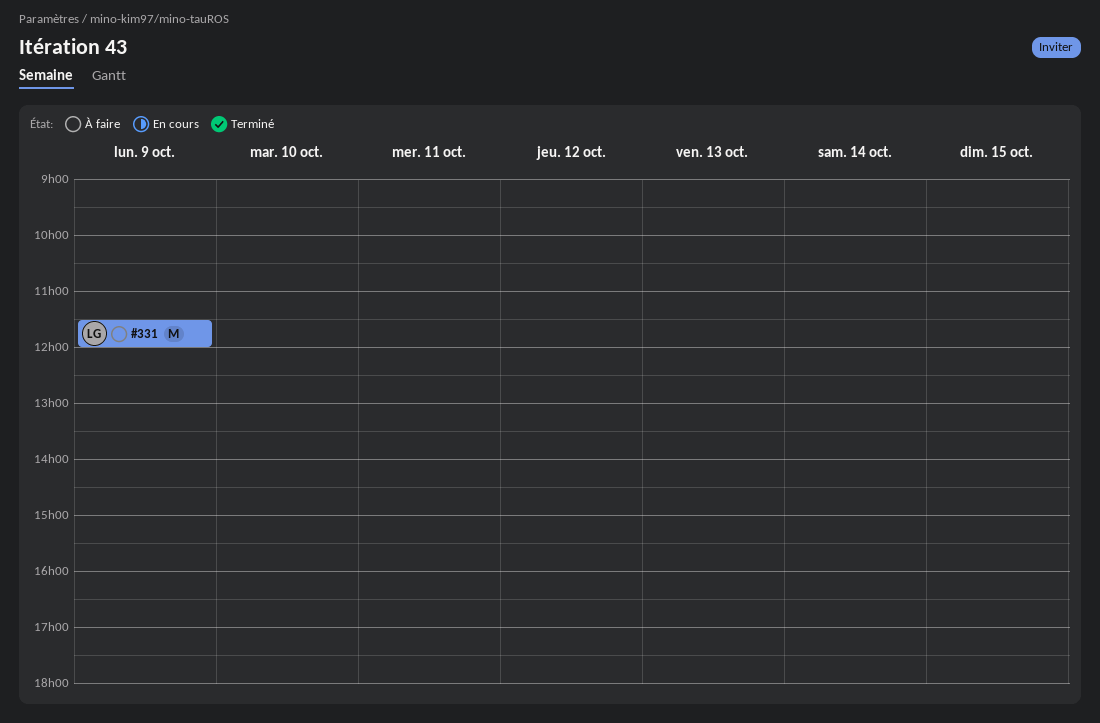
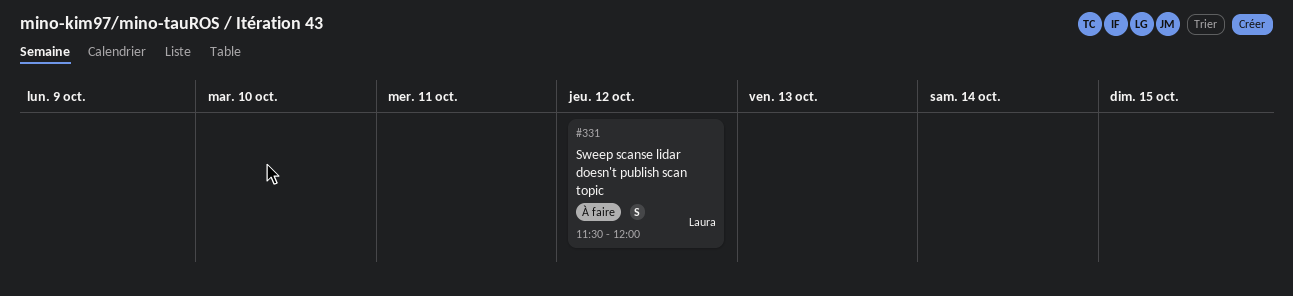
#331, estimate: M -> S
#331, day: Oct 9 -> Oct 12

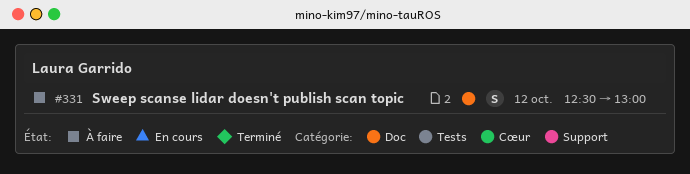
#331, begins: 11:30 -> 12:30
#331, ends: 12:00 -> 13:00

